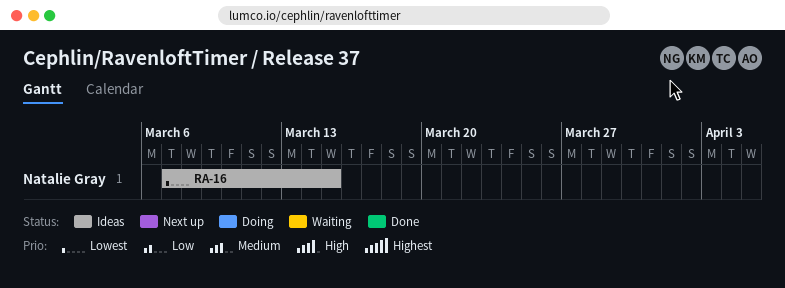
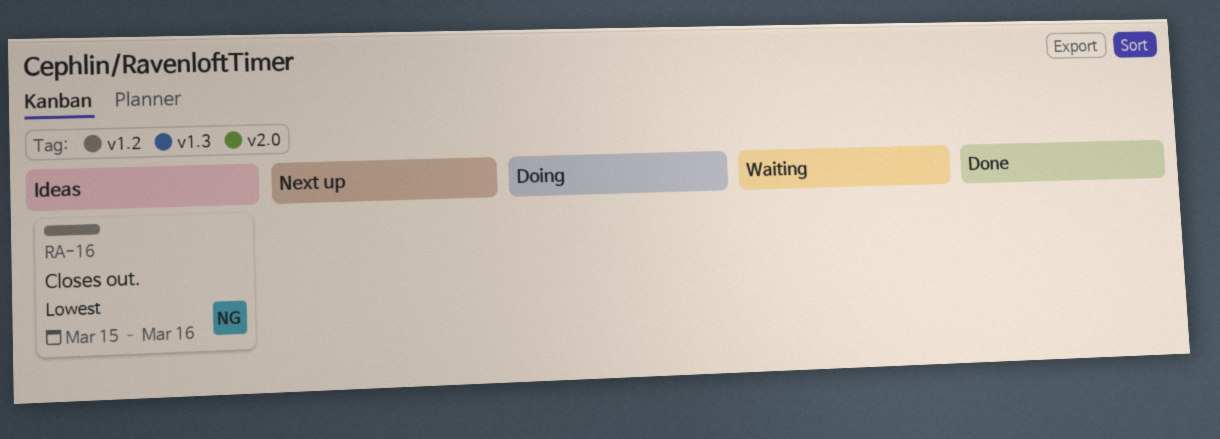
RA-16, start: Mar 7 -> Mar 15
RA-16, due: Mar 15 -> Mar 16

